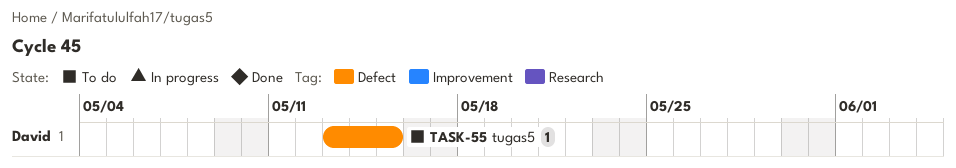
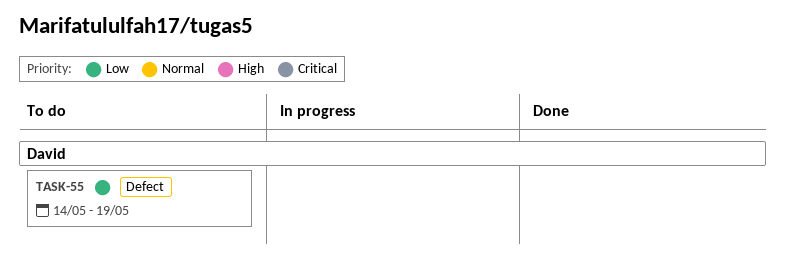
TASK-55, start: May 13 -> May 14
TASK-55, due: May 15 -> May 19

